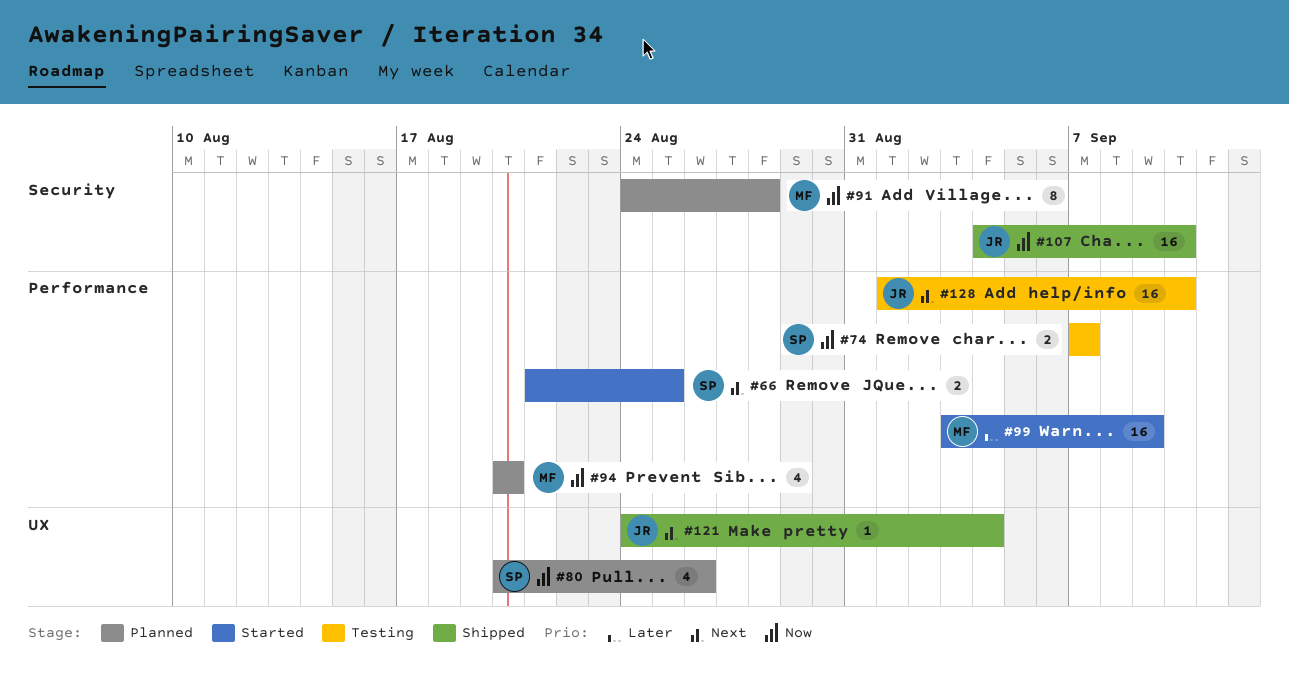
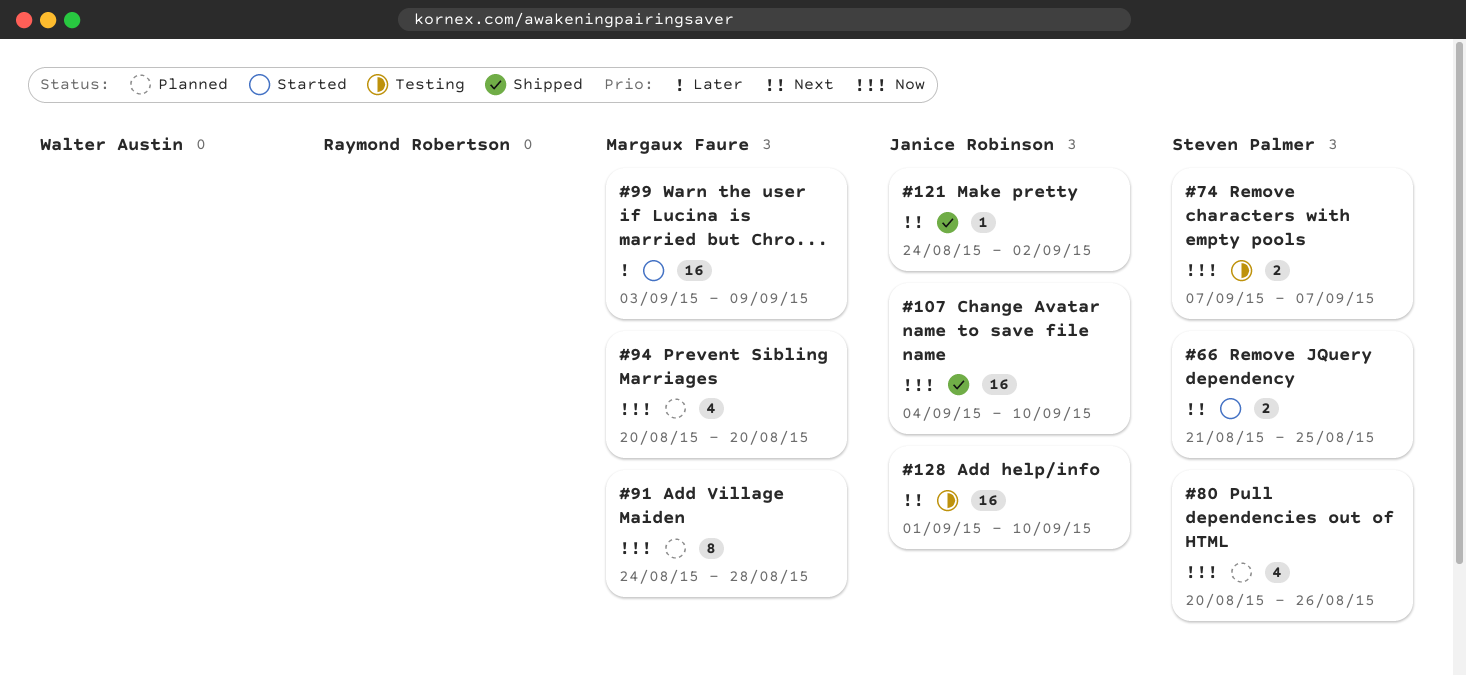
#121, due: Sep 4 -> Sep 2

